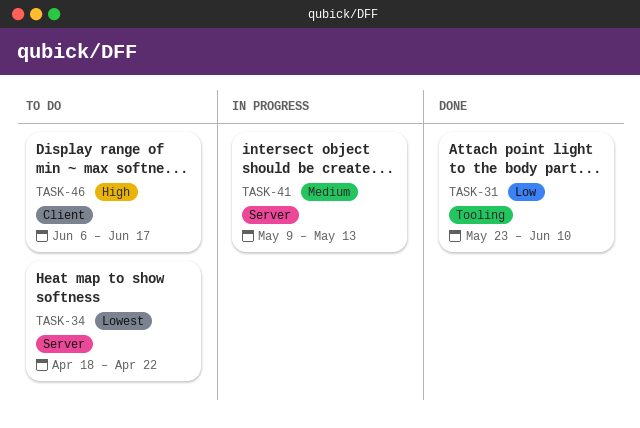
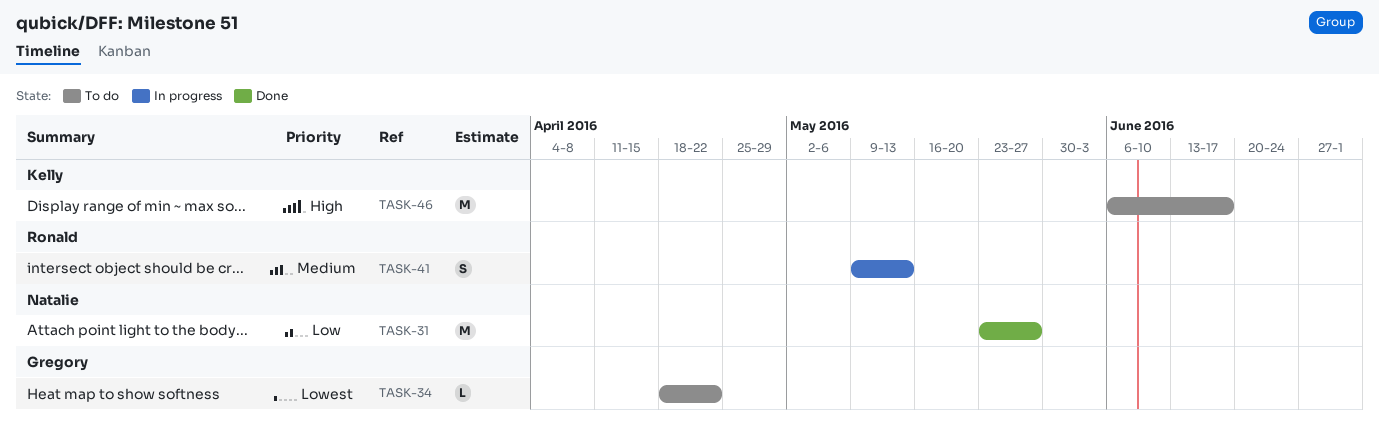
TASK-31, due: Jun 10 -> May 27

